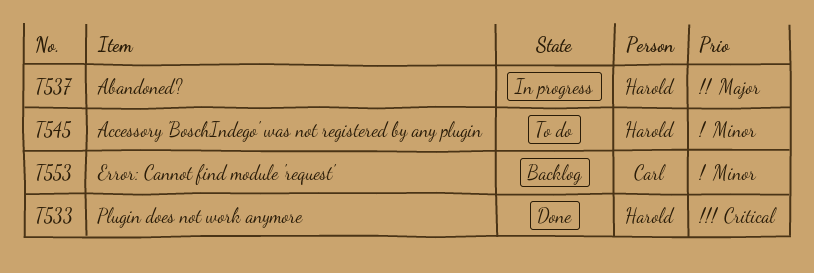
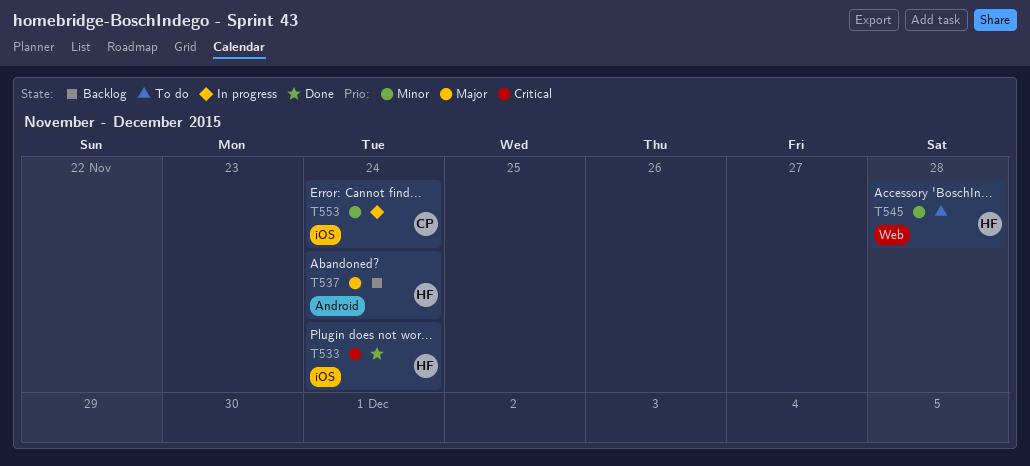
T537, status: In progress -> Backlog
T553, status: Backlog -> In progress

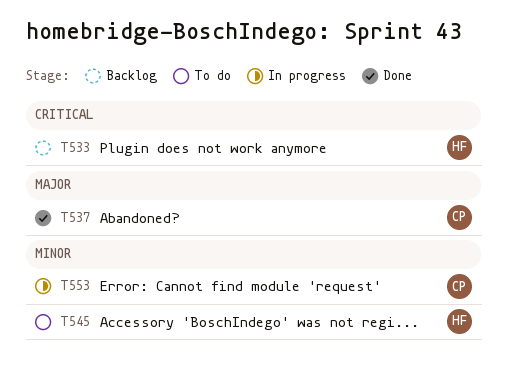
T533, status: Done -> Backlog
T537, status: Backlog -> Done
T537, owner: HF -> CP

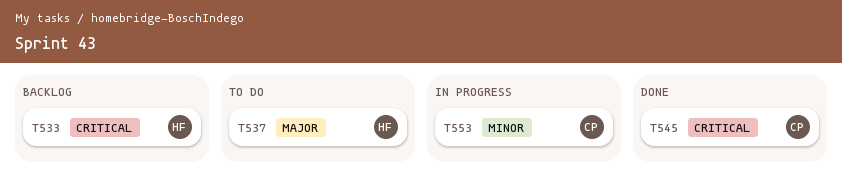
T537, status: Done -> To do
T537, owner: CP -> HF
T545, status: To do -> Done
T545, owner: HF -> CP
T545, priority: Minor -> Critical

